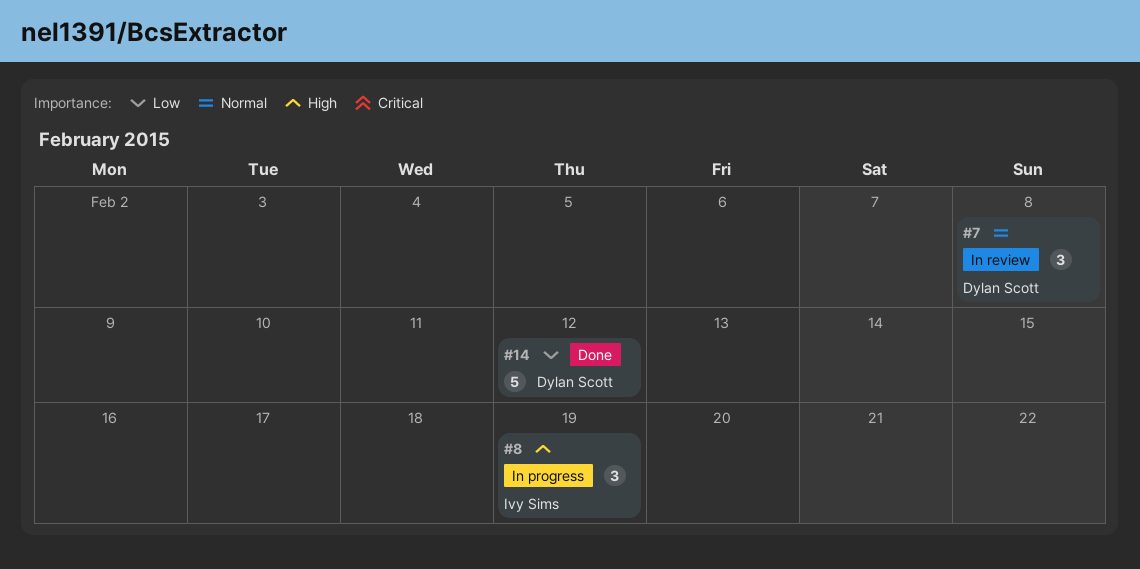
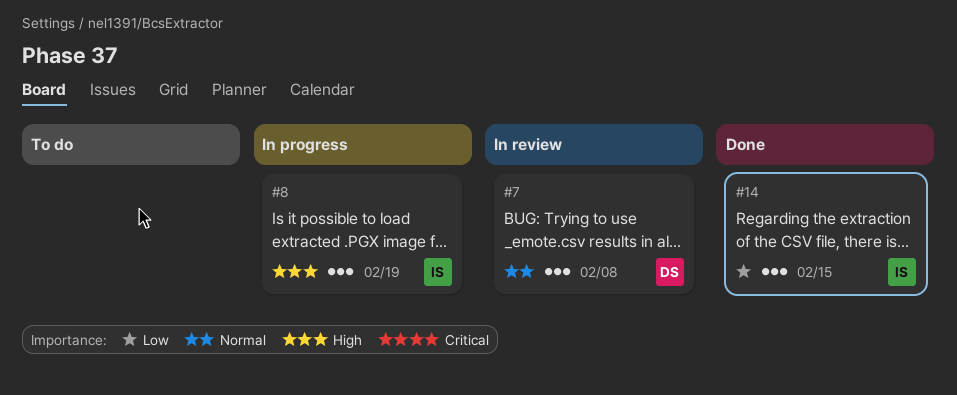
#14, owner: Dylan Scott -> Ivy Sims
#14, estimate: 5 -> 3
#14, due: Feb 12 -> Feb 15

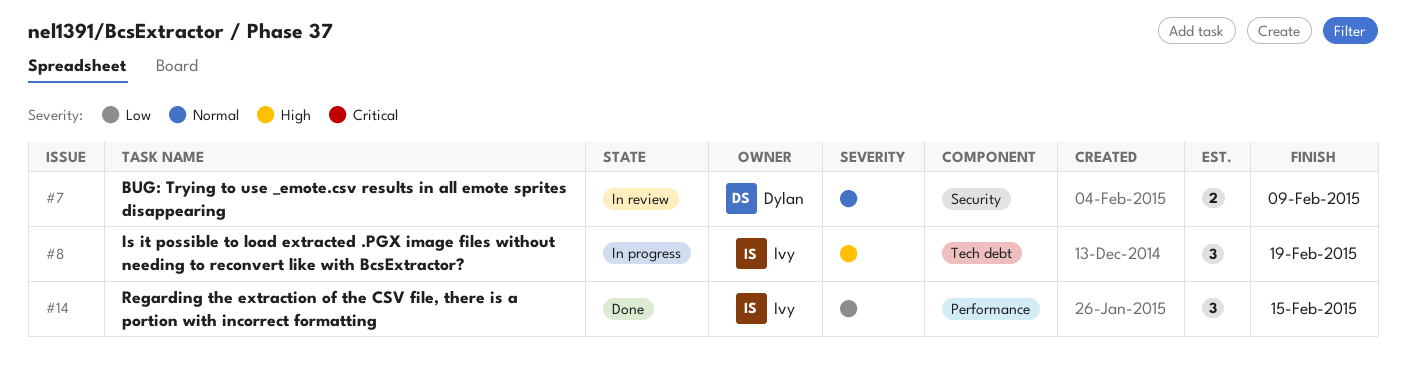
#7, estimate: 3 -> 2
#7, due: Feb 8 -> Feb 9

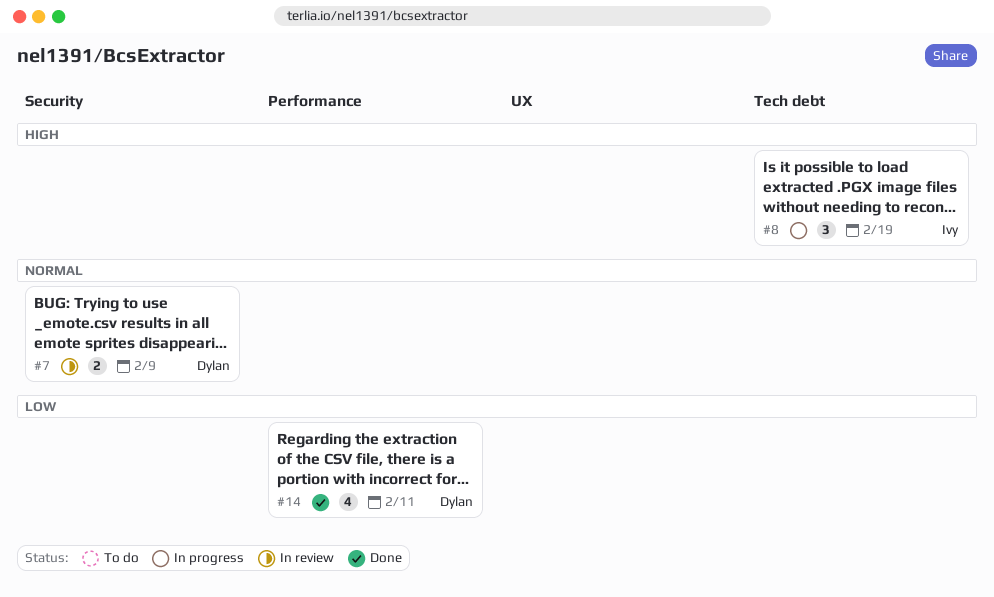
#14, owner: Ivy -> Dylan
#14, estimate: 3 -> 4
#14, due: Feb 15 -> Feb 11

